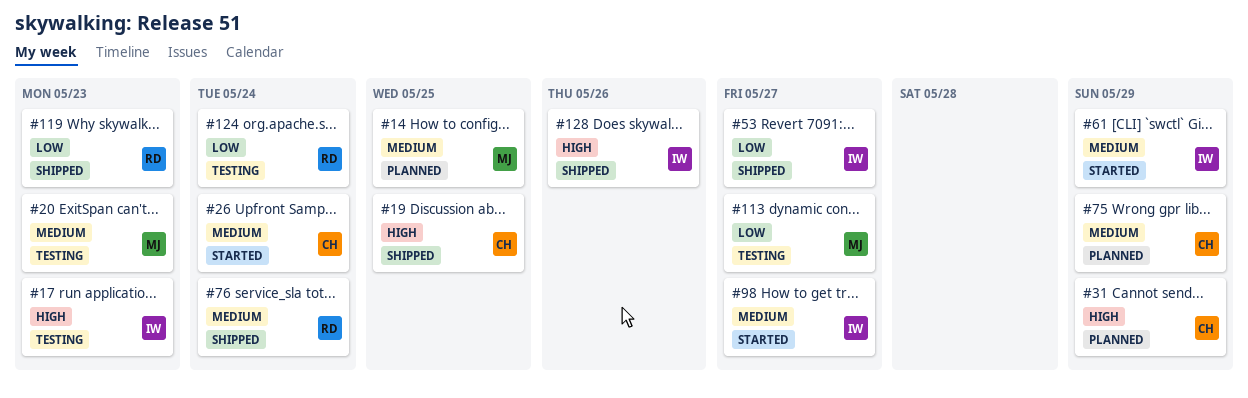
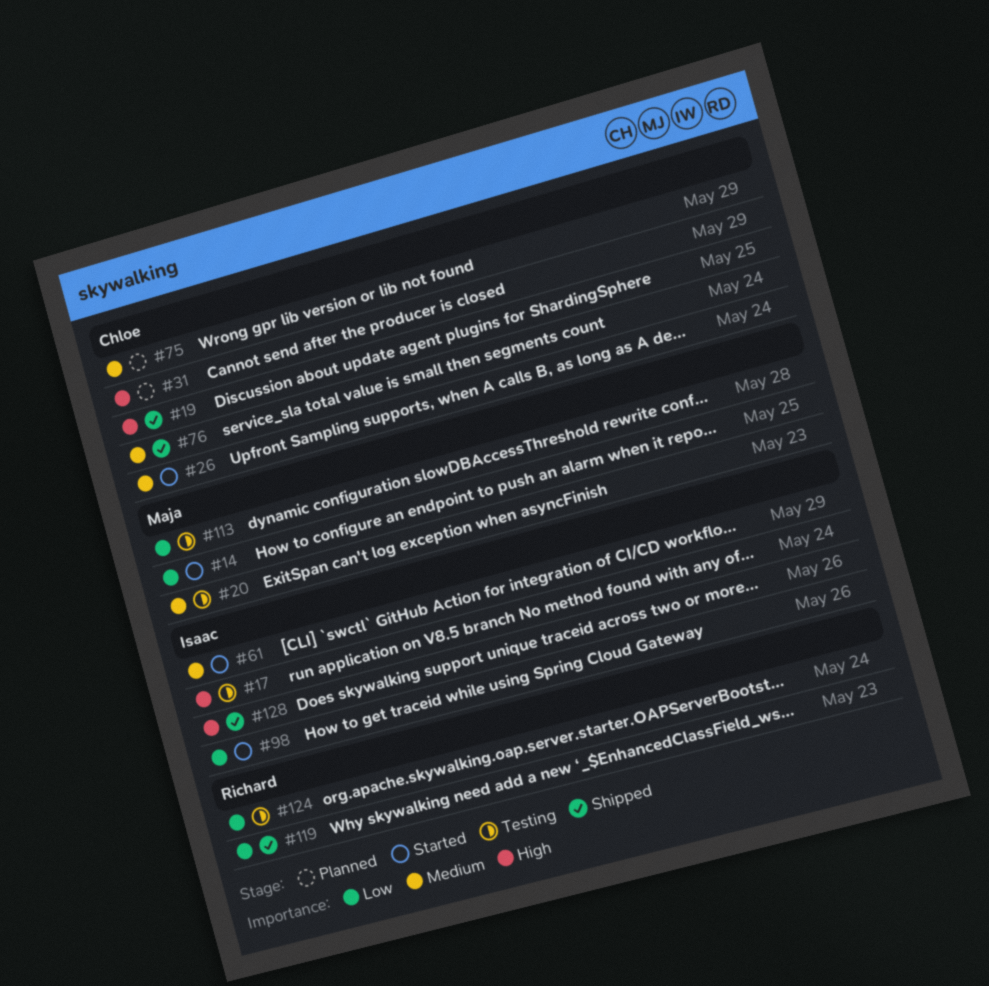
#14, status: Planned -> Started
#14, priority: Medium -> Low
#17, due: May 23 -> May 24
#53: present -> none
#76, owner: Richard -> Chloe
#98, priority: Medium -> Low
#98, due: May 27 -> May 26
#113, due: May 27 -> May 28

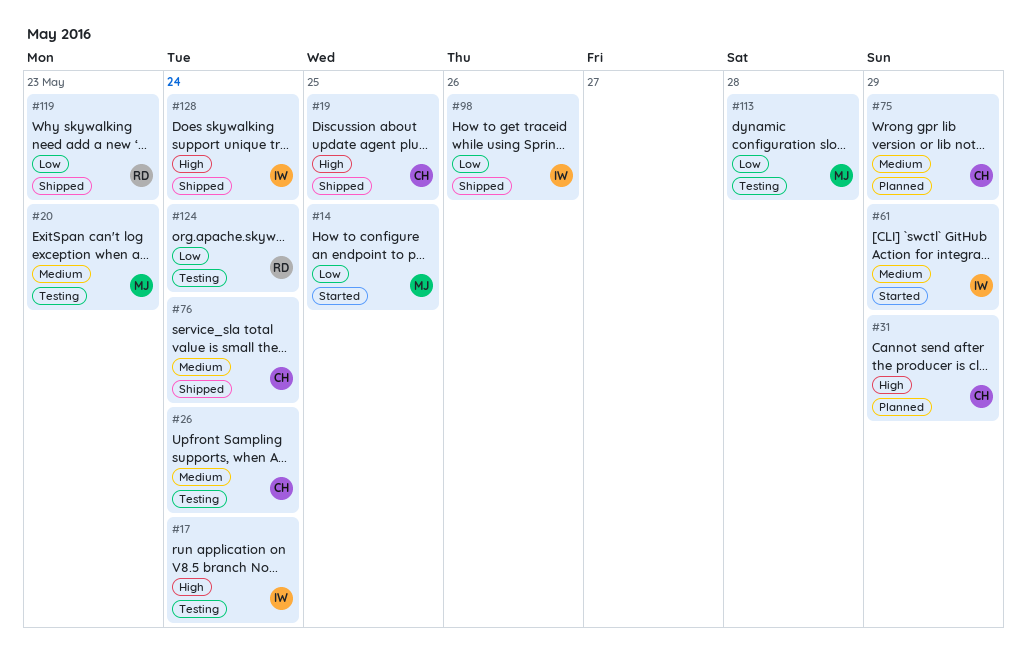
#26, status: Started -> Testing
#98, status: Started -> Shipped
#128, due: May 26 -> May 24

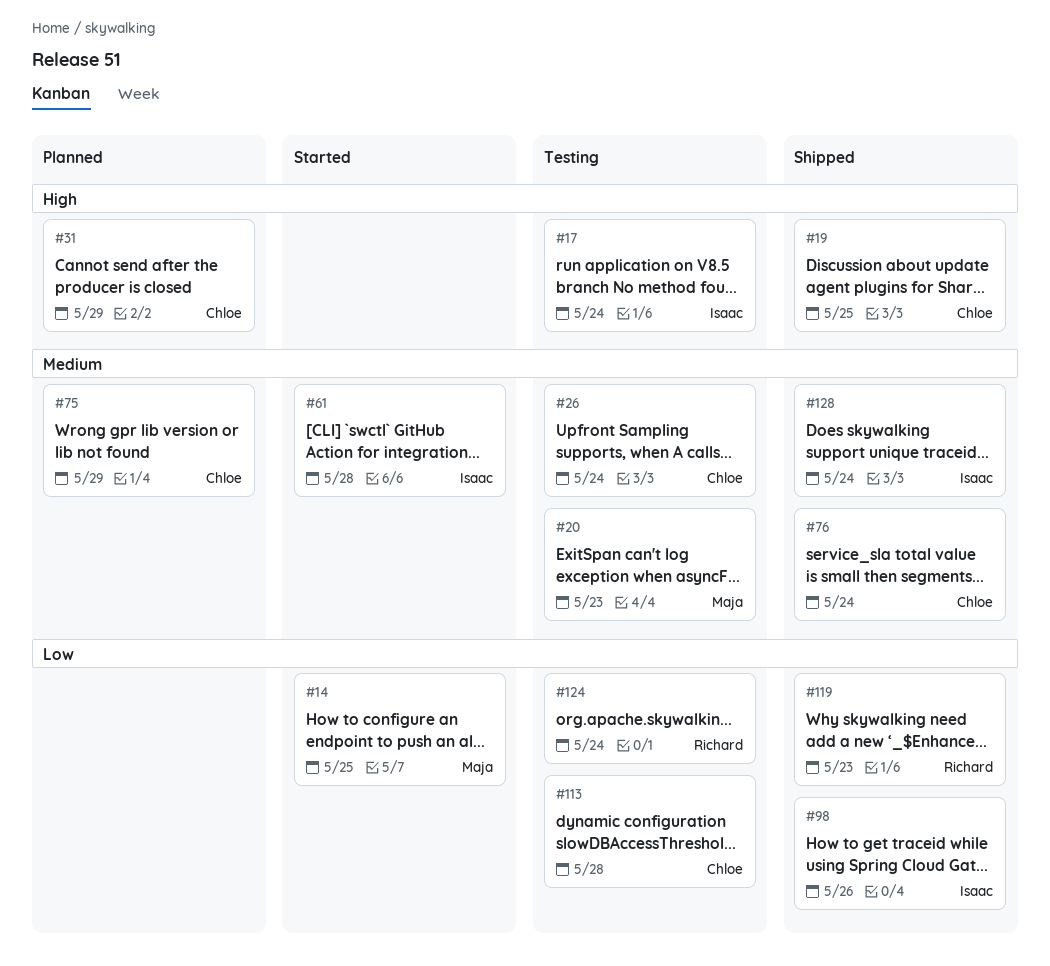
#61, due: May 29 -> May 28
#113, owner: Maja -> Chloe
#128, priority: High -> Medium

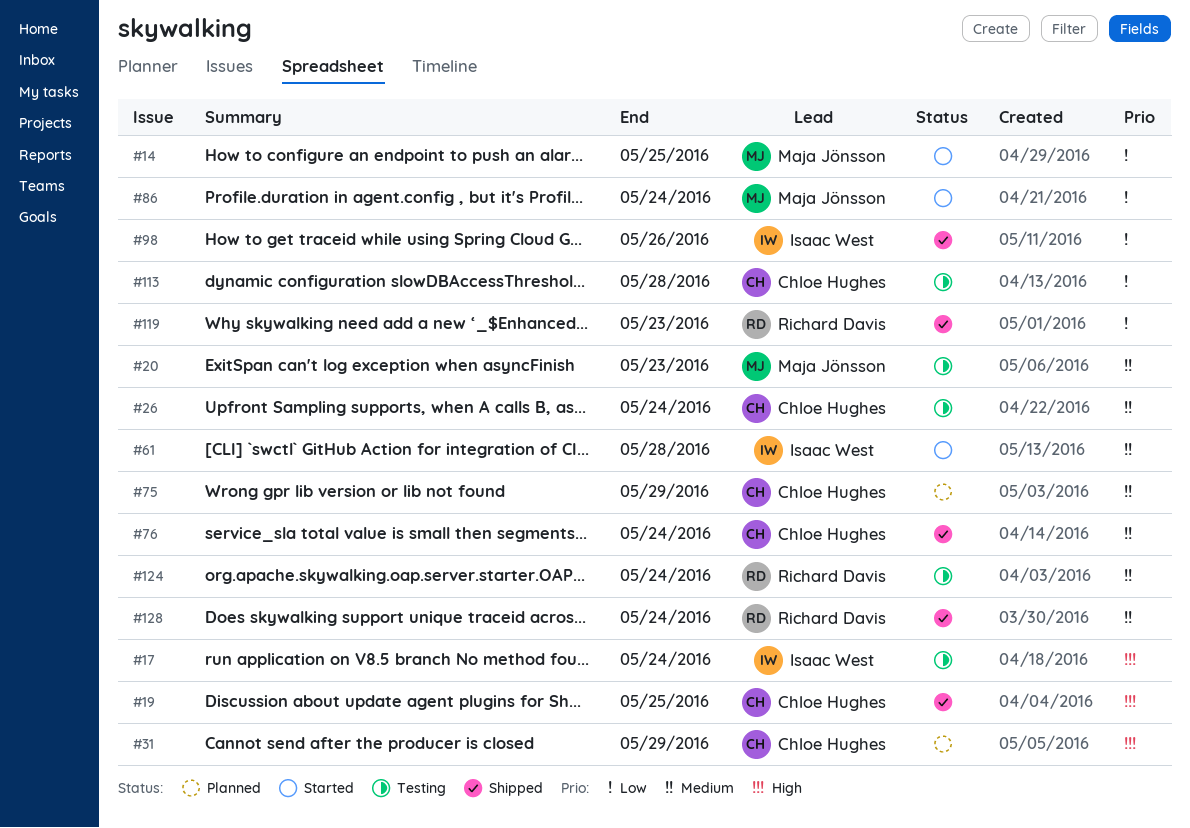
#86: none -> present
#124, priority: Low -> Medium
#128, owner: Isaac West -> Richard Davis

